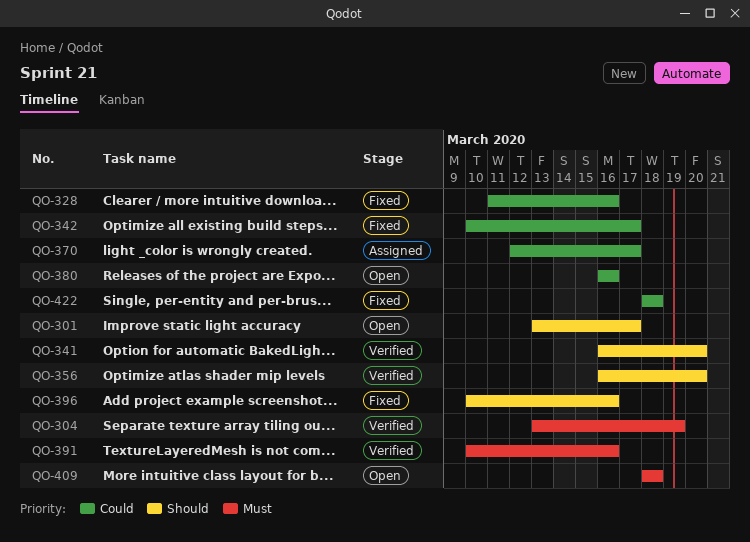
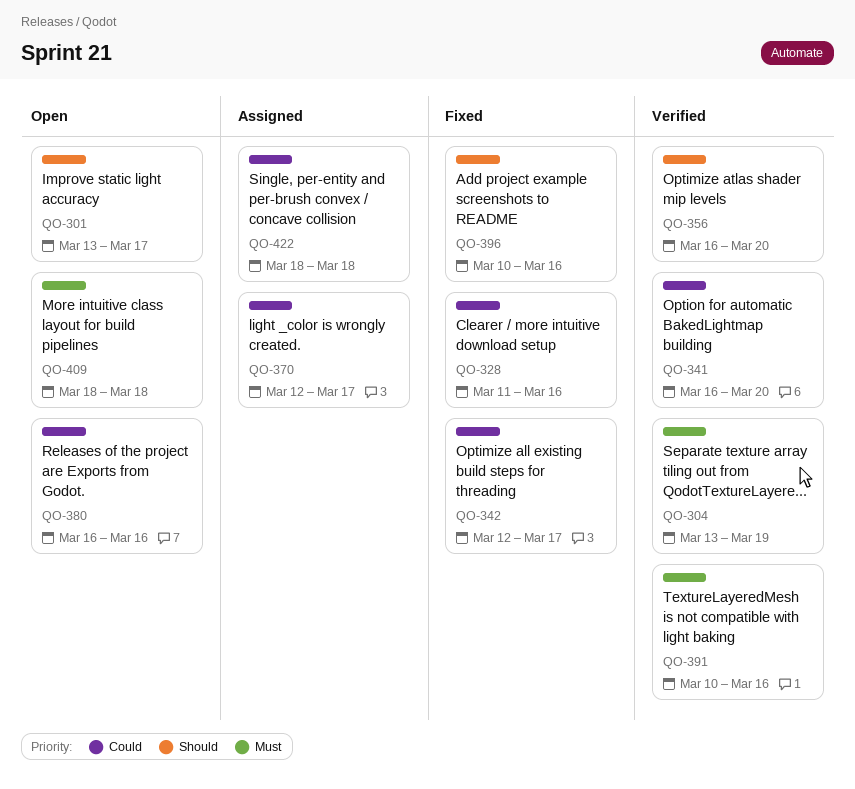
QO-341, priority: Should -> Could
QO-342, start: Mar 10 -> Mar 12
QO-422, status: Fixed -> Assigned

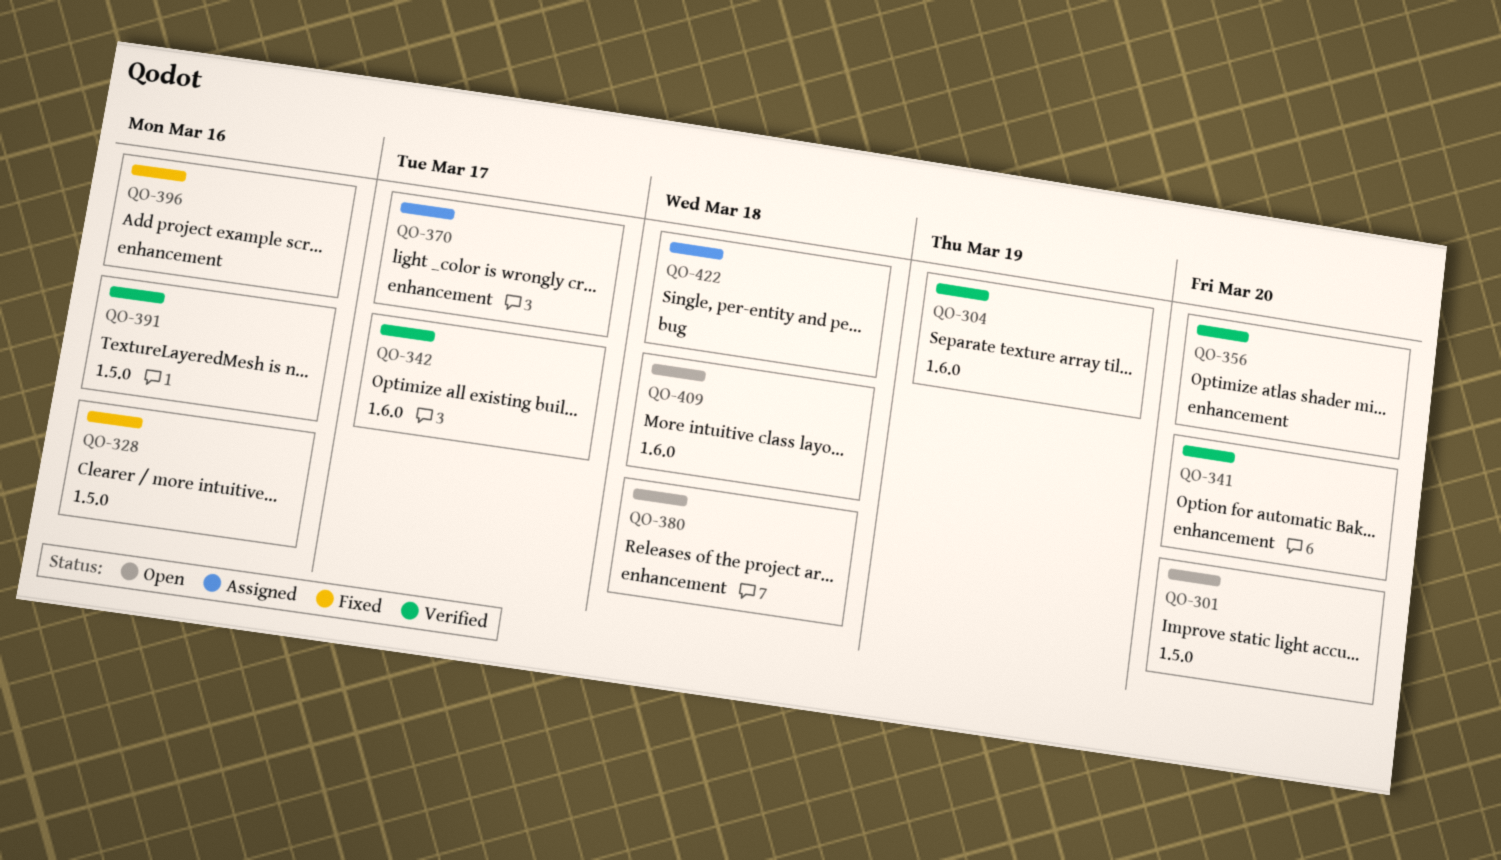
QO-301, due: Mar 17 -> Mar 20
QO-342, status: Fixed -> Verified
QO-380, due: Mar 16 -> Mar 18

